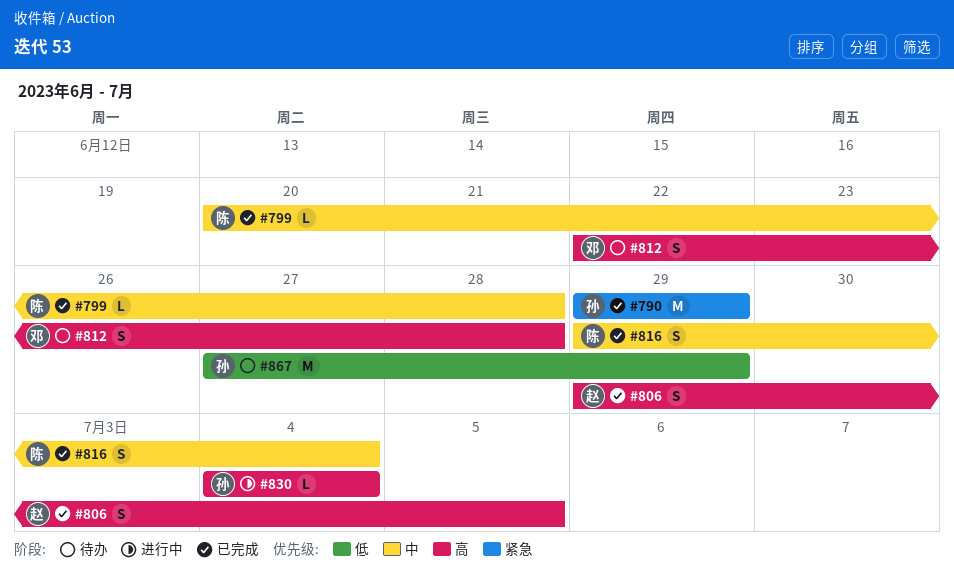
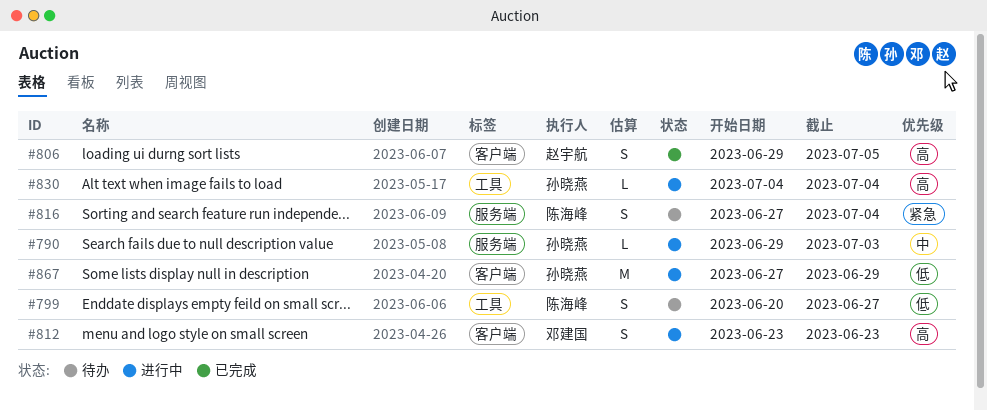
#790, status: 已完成 -> 进行中
#790, priority: 紧急 -> 中
#790, estimate: M -> L
#790, due: Jun 29 -> Jul 3
#799, status: 已完成 -> 待办
#799, priority: 中 -> 低
#799, estimate: L -> S
#799, due: Jun 28 -> Jun 27
#812, status: 待办 -> 进行中
#812, start: Jun 22 -> Jun 23
#812, due: Jun 28 -> Jun 23
#816, status: 已完成 -> 待办
#816, priority: 中 -> 紧急
#816, start: Jun 29 -> Jun 27
#867, status: 待办 -> 进行中

